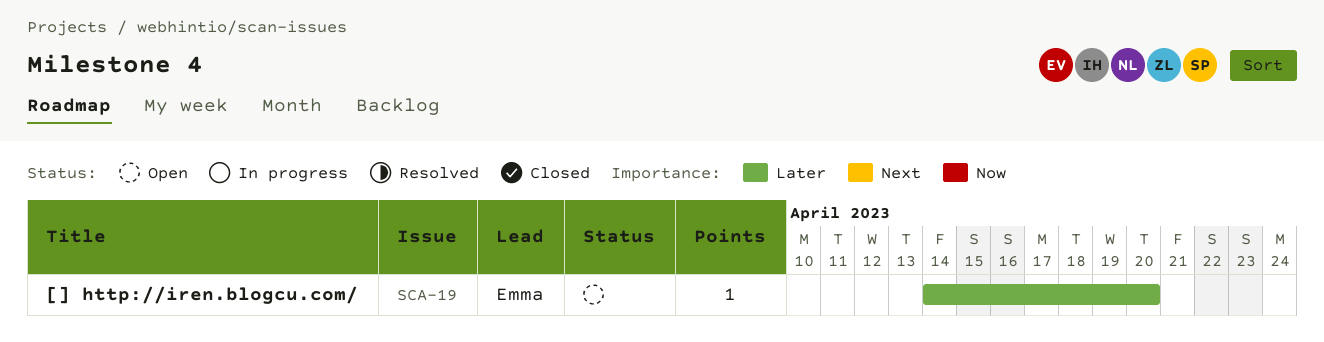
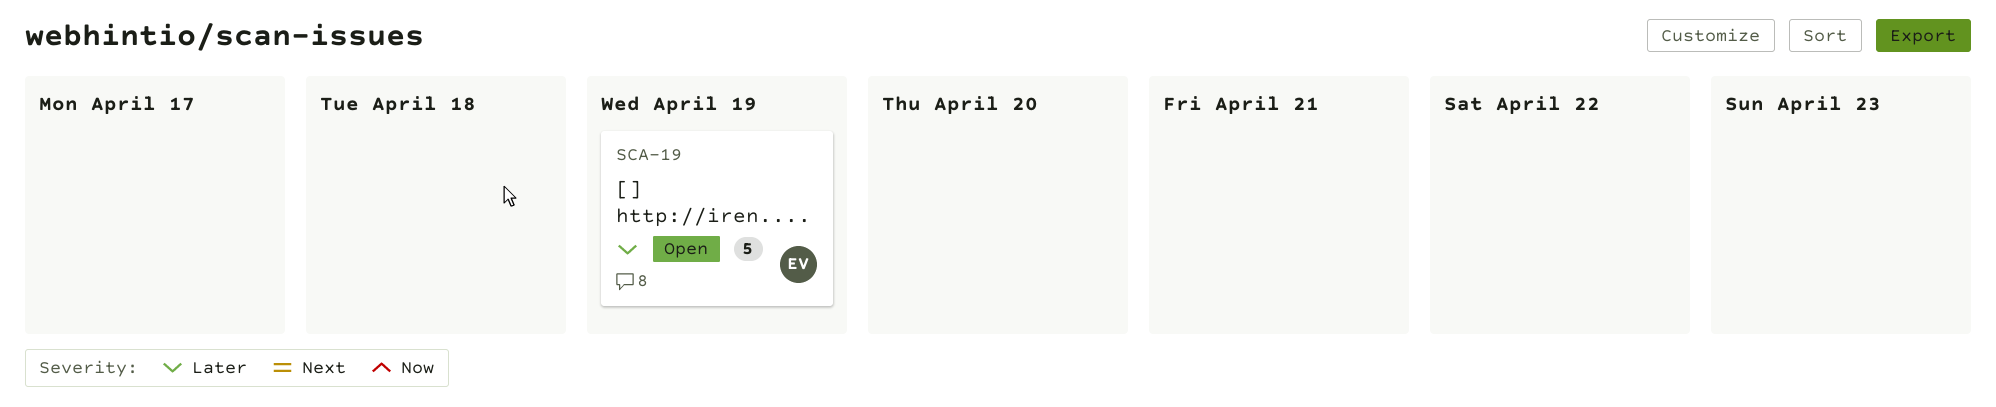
SCA-19, estimate: 1 -> 5
SCA-19, due: Apr 20 -> Apr 19

